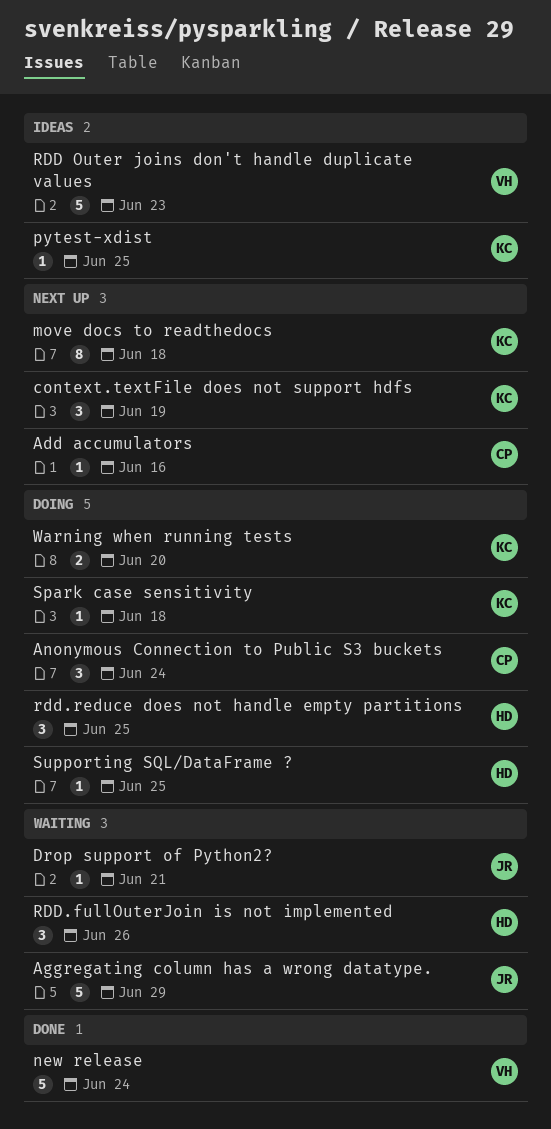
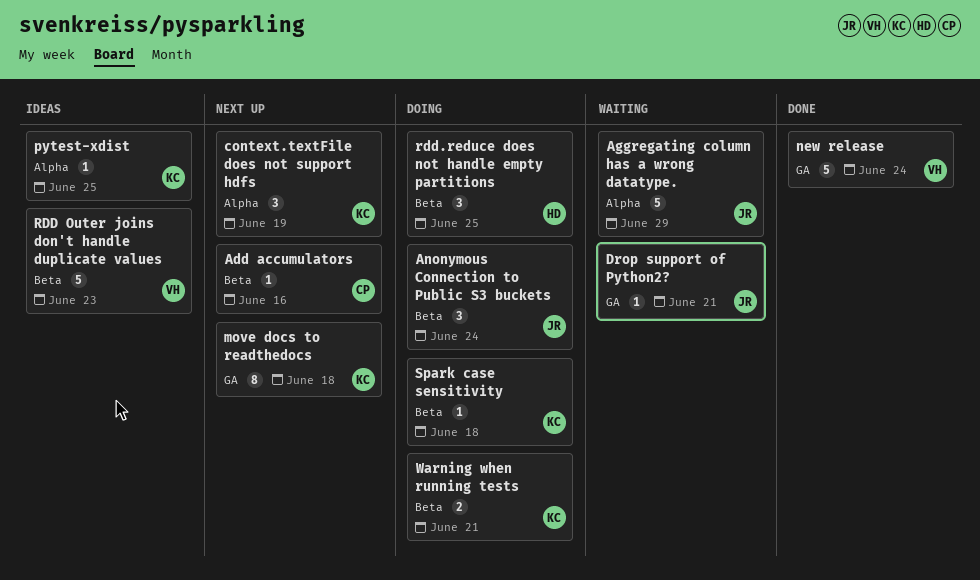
Anonymous Connection to Public S3 buckets, owner: CP -> JR
RDD.fullOuterJoin is not implemented: present -> none
Supporting SQL/DataFrame ?: present -> none
Warning when running tests, due: Jun 20 -> Jun 21

